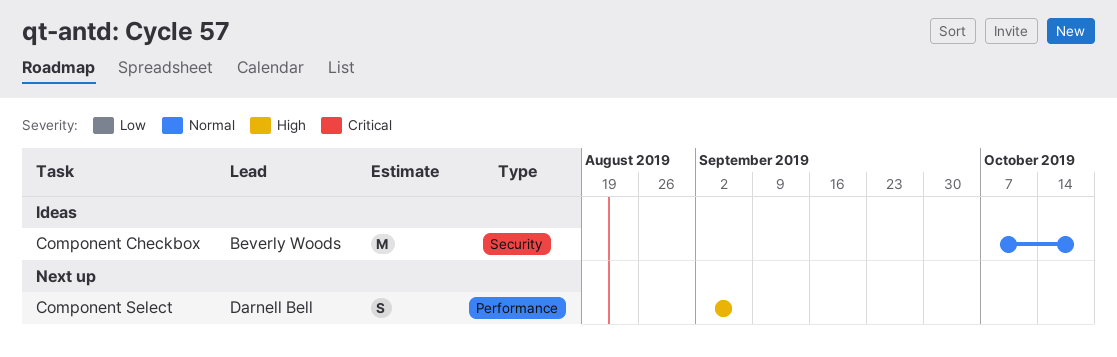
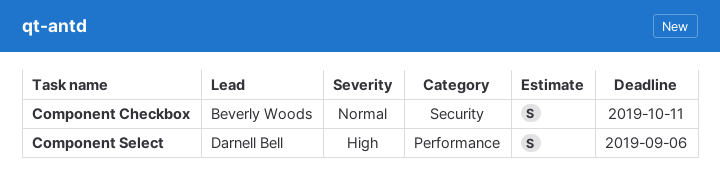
Component Checkbox, estimate: M -> S
Component Checkbox, due: Oct 18 -> Oct 11

